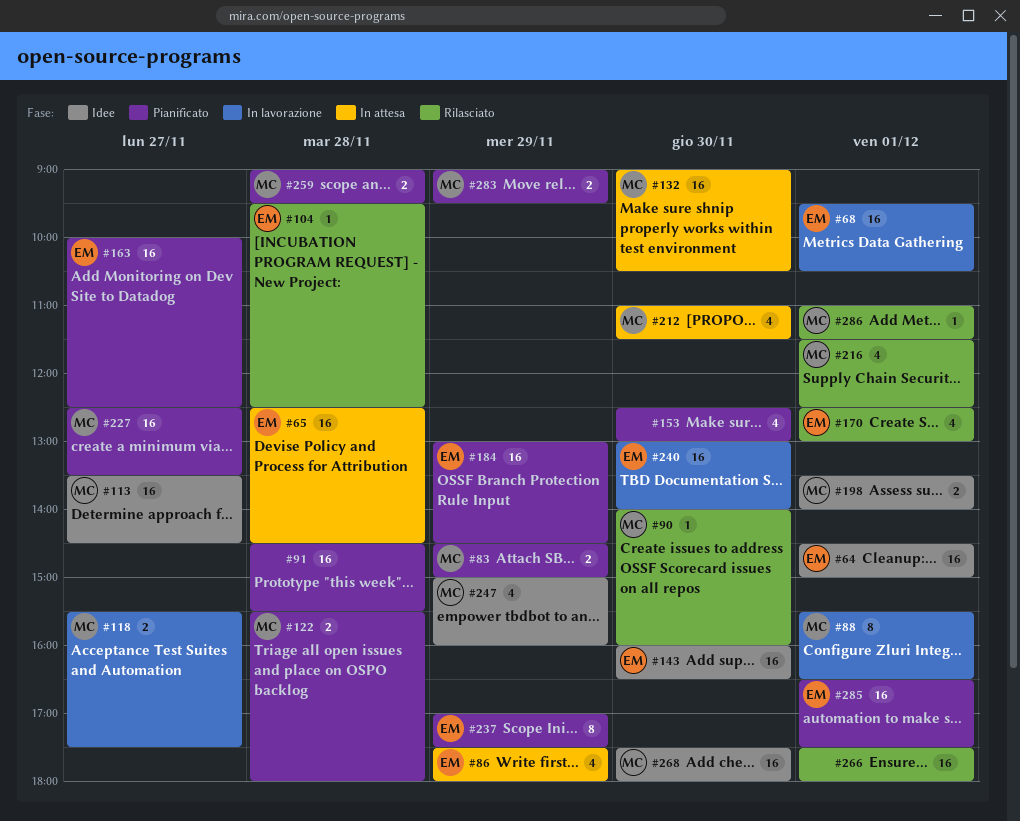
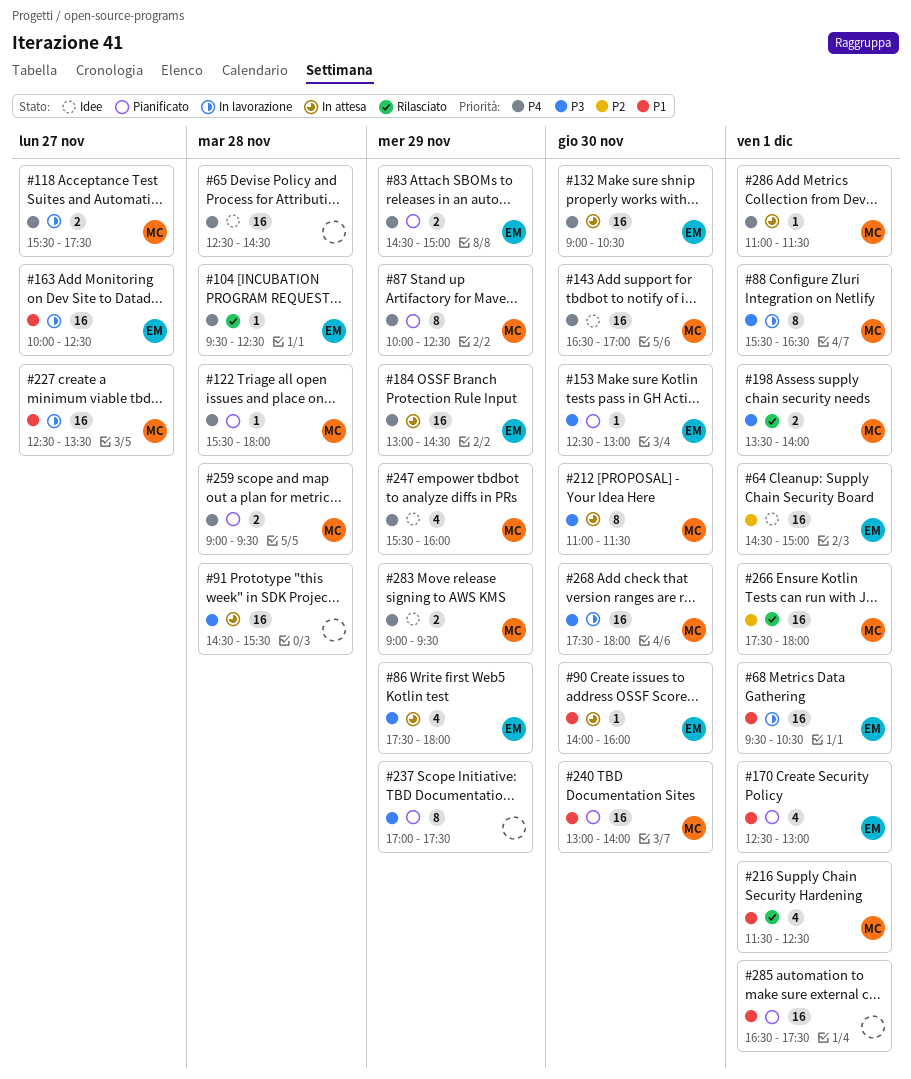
#65, status: In attesa -> Idee
#65, owner: EM -> none
#83, owner: MC -> EM
#87: none -> present
#90, status: Rilasciato -> In attesa
#90, owner: MC -> EM
#91, status: Pianificato -> In attesa
#113: present -> none
#122, estimate: 2 -> 1
#132, owner: MC -> EM
#143, owner: EM -> MC
#143, begins: 16:00 -> 16:30
#143, ends: 16:30 -> 17:00
#153, owner: none -> EM
#153, estimate: 4 -> 1
#163, status: Pianificato -> In lavorazione
#170, status: Rilasciato -> Pianificato
#184, status: Pianificato -> In attesa
#198, status: Idee -> Rilasciato
#212, estimate: 4 -> 8
#227, status: Pianificato -> In lavorazione
#237, owner: EM -> none
#240, status: In lavorazione -> Pianificato
#240, owner: EM -> MC
#247, begins: 15:00 -> 15:30
#266, owner: none -> MC
#268, status: Idee -> In lavorazione
#283, status: Pianificato -> Idee
#285, owner: EM -> none
#286, status: Rilasciato -> In attesa

